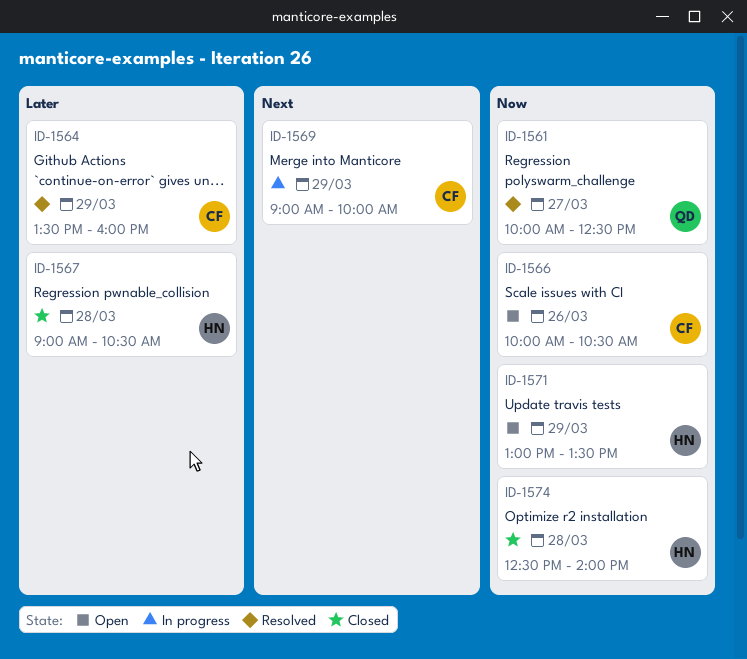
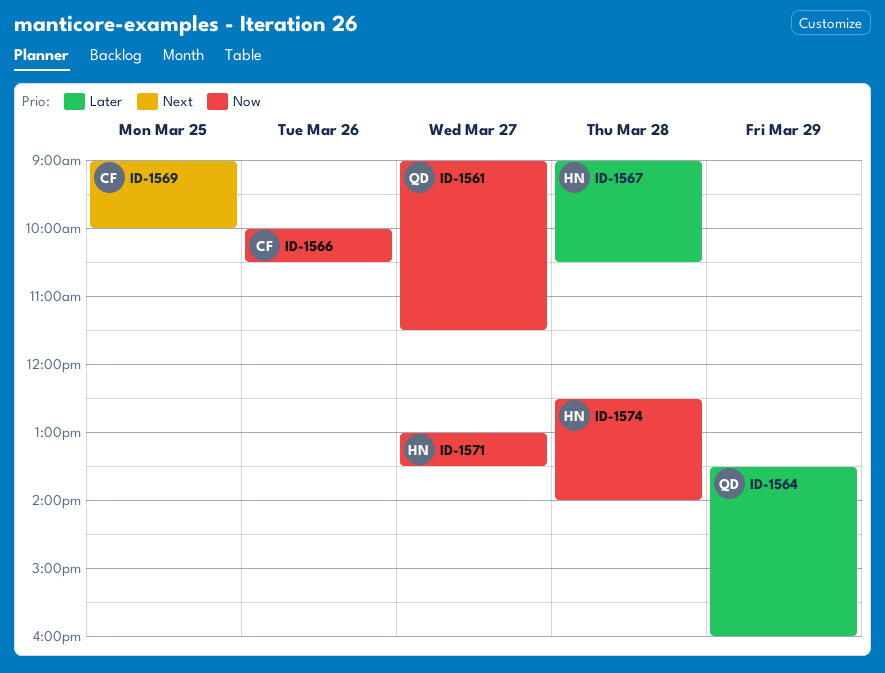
ID-1561, begins: 10:00 -> 09:00
ID-1561, ends: 12:30 -> 11:30
ID-1564, owner: CF -> QD
ID-1569, day: Mar 29 -> Mar 25
ID-1571, day: Mar 29 -> Mar 27

